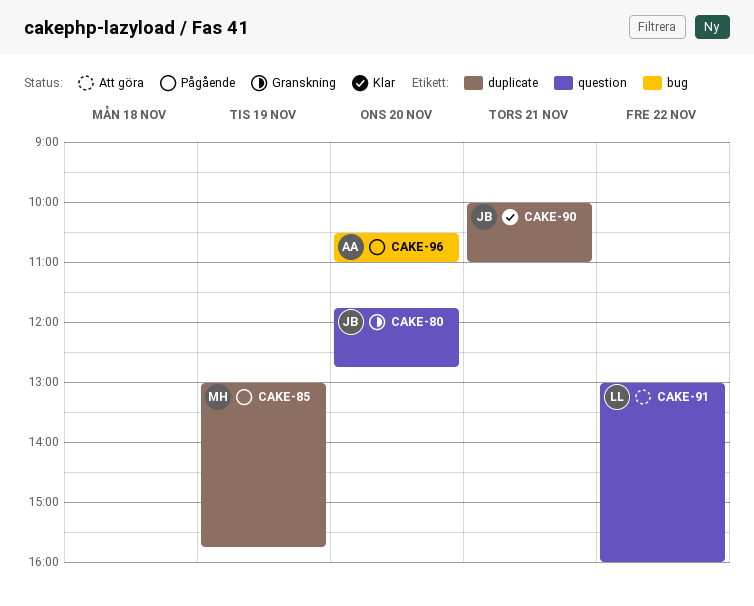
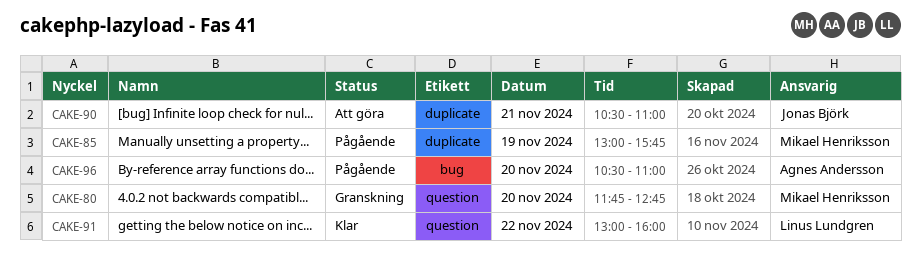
CAKE-80, owner: Jonas Björk -> Mikael Henriksson
CAKE-90, status: Klar -> Att göra
CAKE-90, begins: 10:00 -> 10:30
CAKE-91, status: Att göra -> Klar

